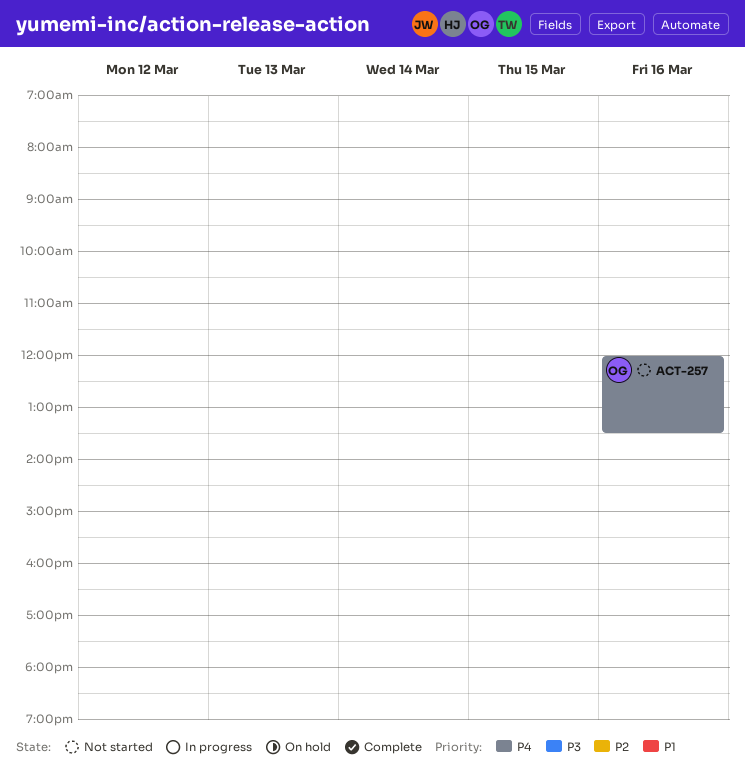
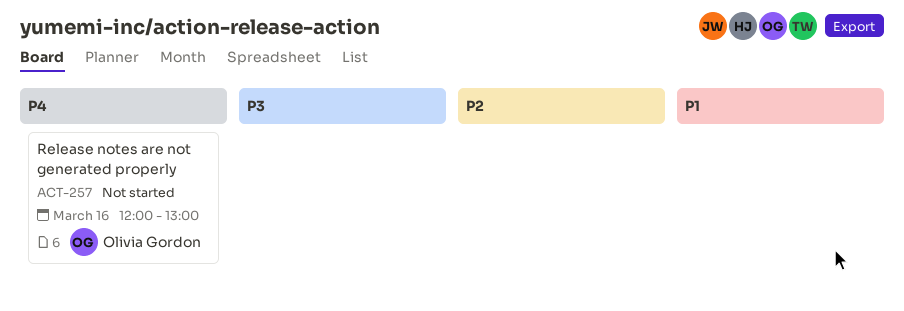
ACT-257, ends: 13:30 -> 13:00

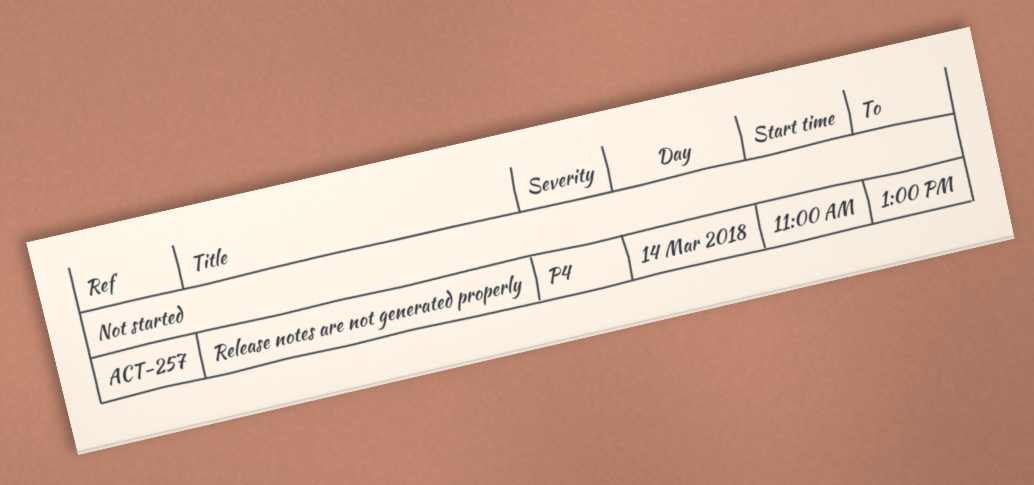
ACT-257, day: Mar 16 -> Mar 14
ACT-257, begins: 12:00 -> 11:00

